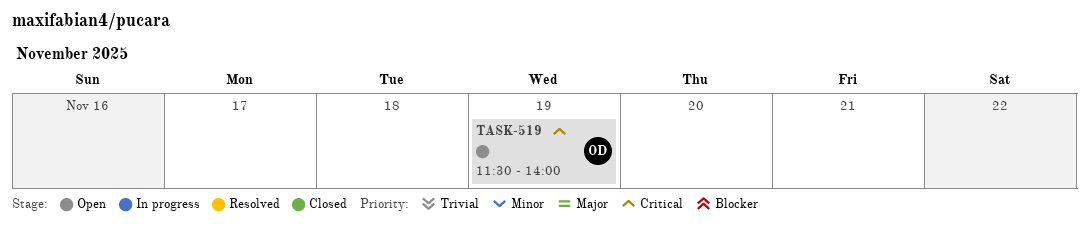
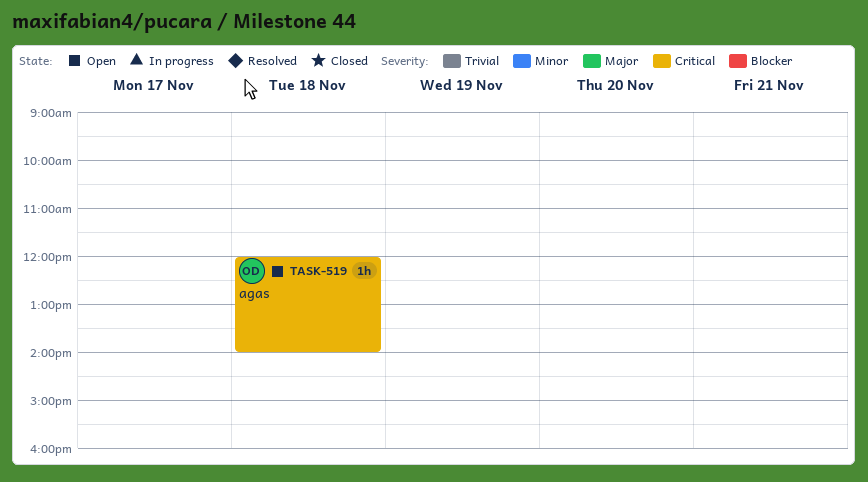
TASK-519, day: Nov 19 -> Nov 18
TASK-519, begins: 11:30 -> 12:00

